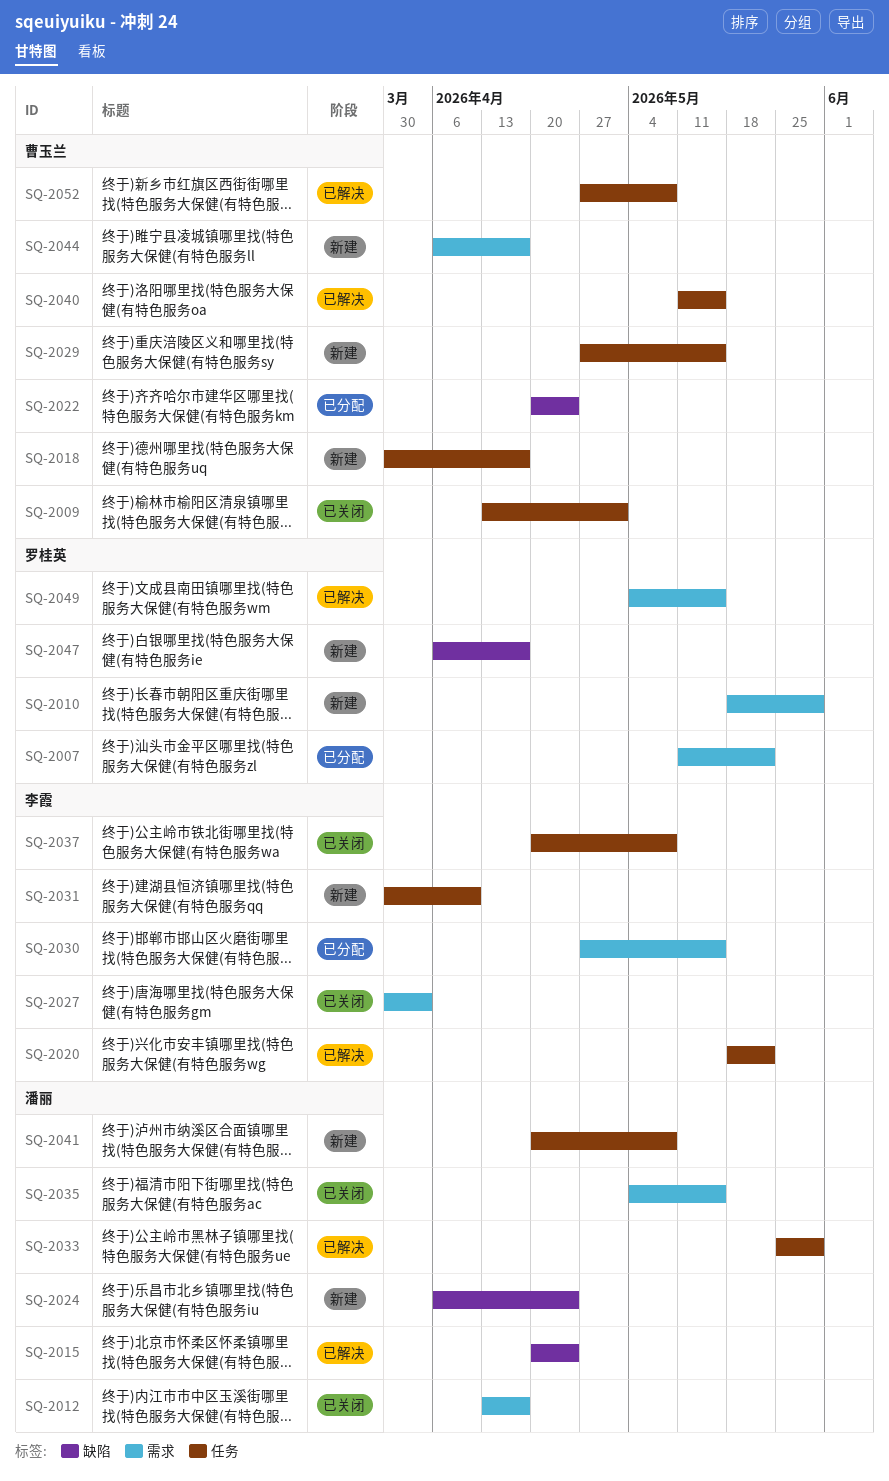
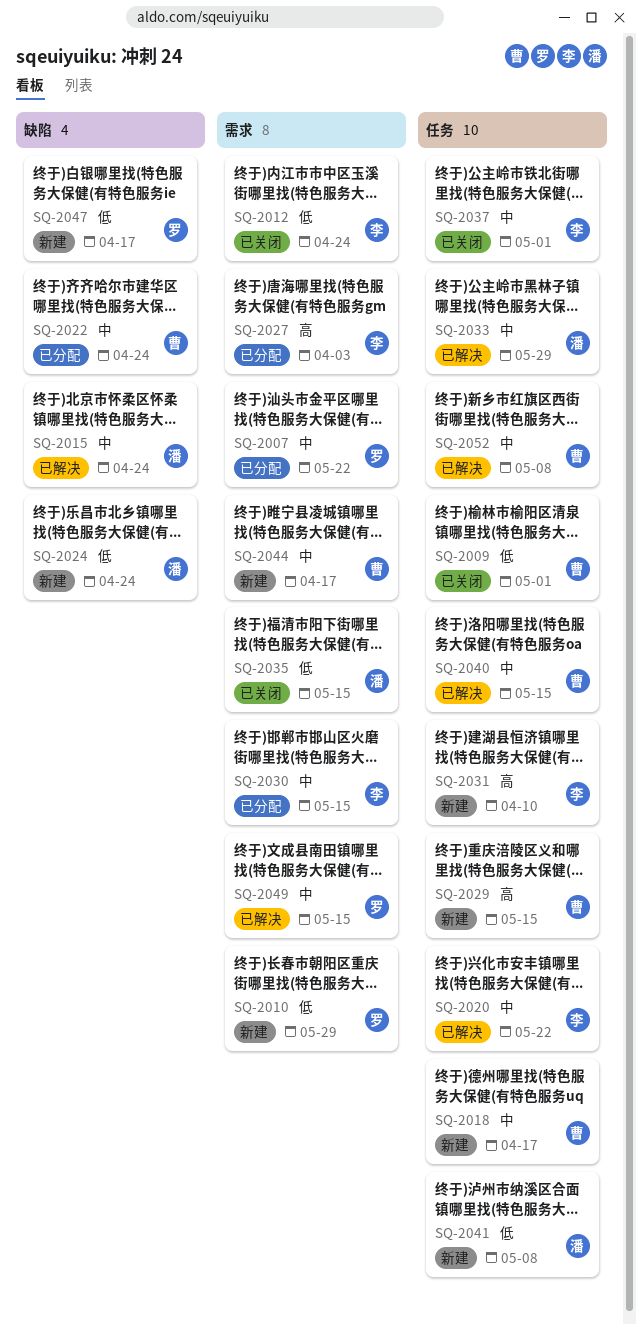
SQ-2012, owner: 潘丽 -> 李霞
SQ-2012, due: Apr 17 -> Apr 24
SQ-2027, status: 已关闭 -> 已分配
SQ-2037, due: May 8 -> May 1

